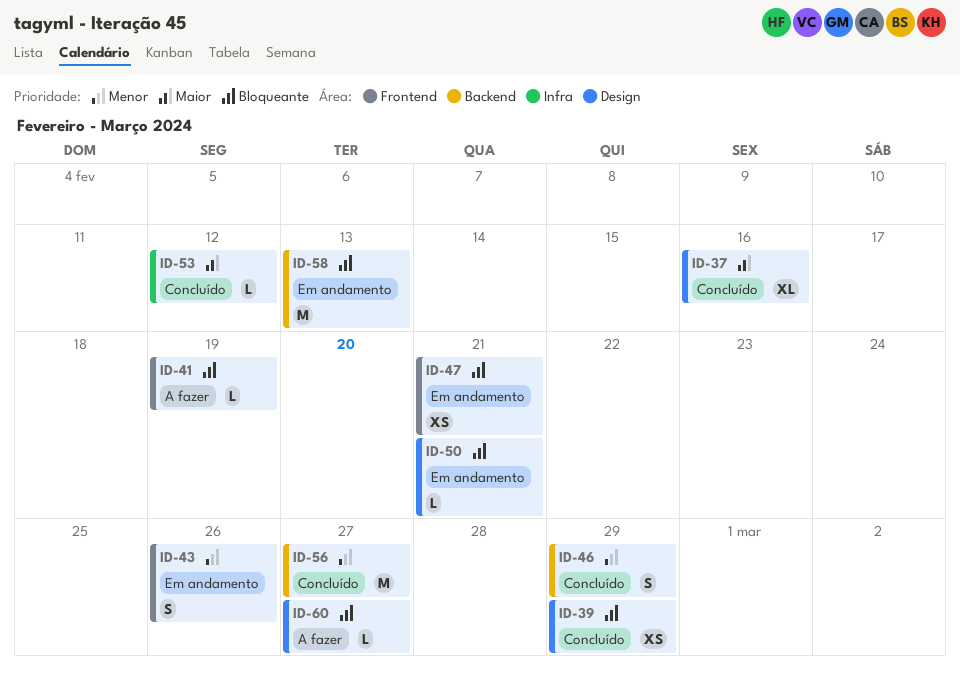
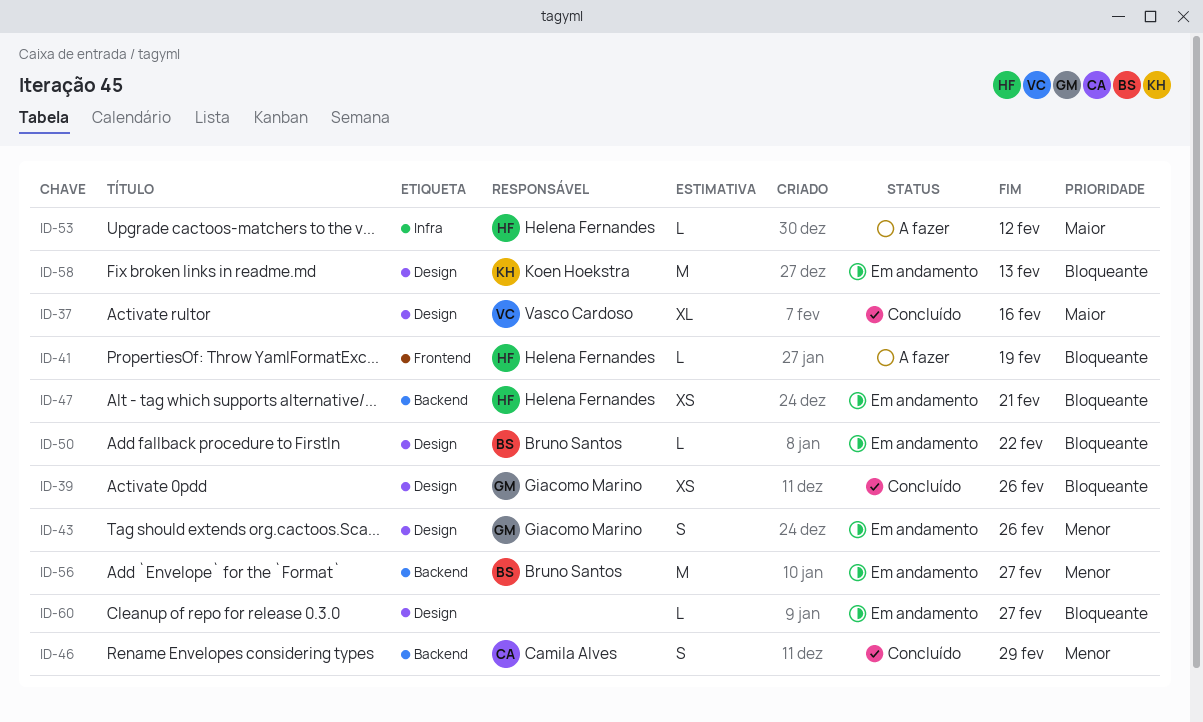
ID-39, due: Feb 29 -> Feb 26
ID-43, label: Frontend -> Design
ID-47, label: Frontend -> Backend
ID-50, due: Feb 21 -> Feb 22
ID-53, status: Concluído -> A fazer
ID-56, status: Concluído -> Em andamento
ID-58, label: Backend -> Design
ID-60, status: A fazer -> Em andamento

